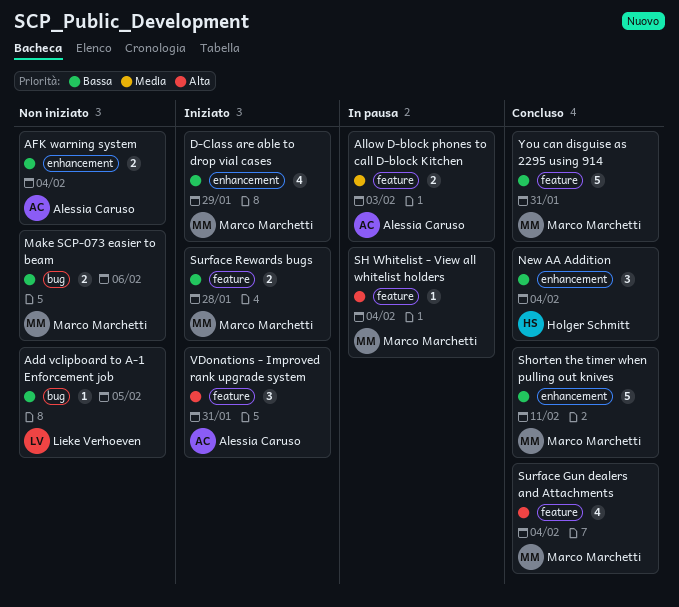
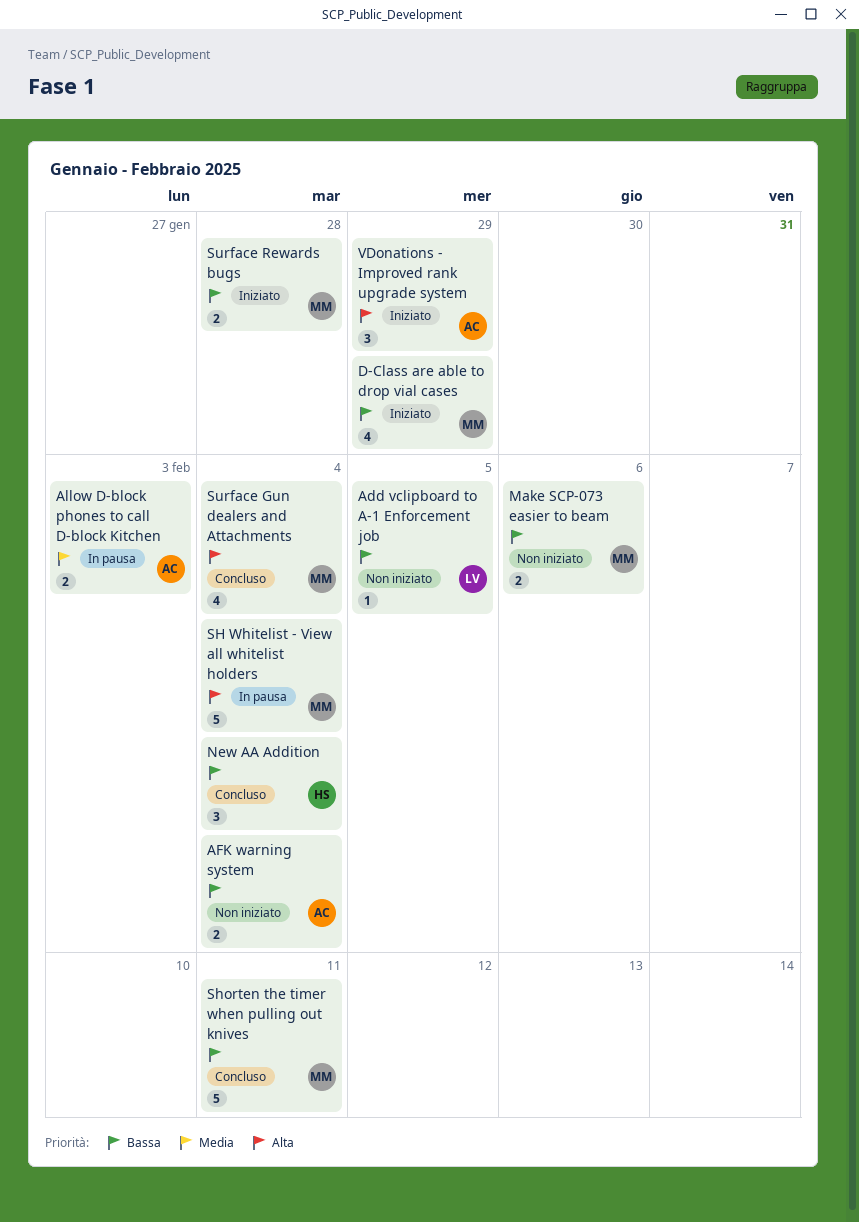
SH Whitelist - View all whitelist holders, estimate: 1 -> 5
VDonations - Improved rank upgrade system, due: Jan 31 -> Jan 29
You can disguise as 2295 using 914: present -> none

